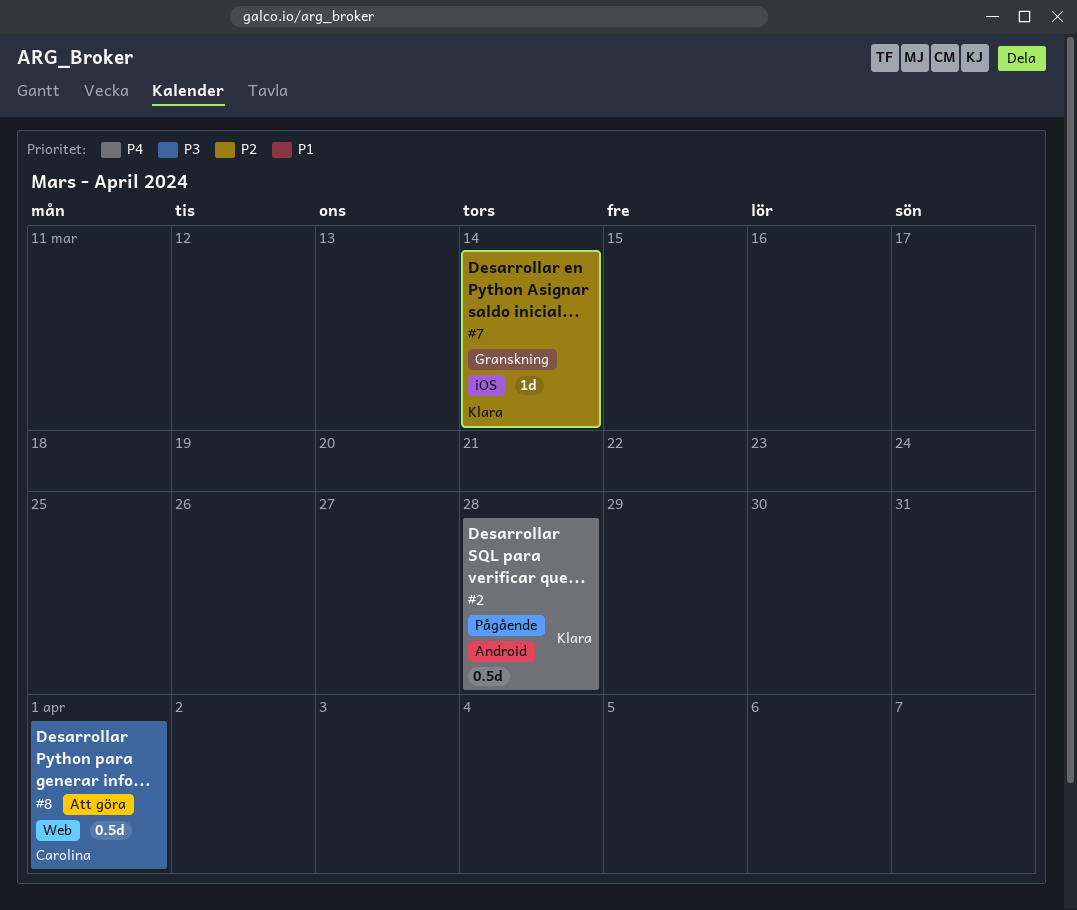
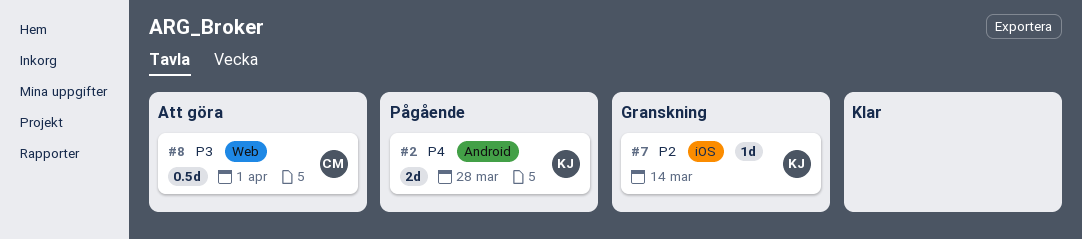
#2, estimate: 0.5d -> 2d

